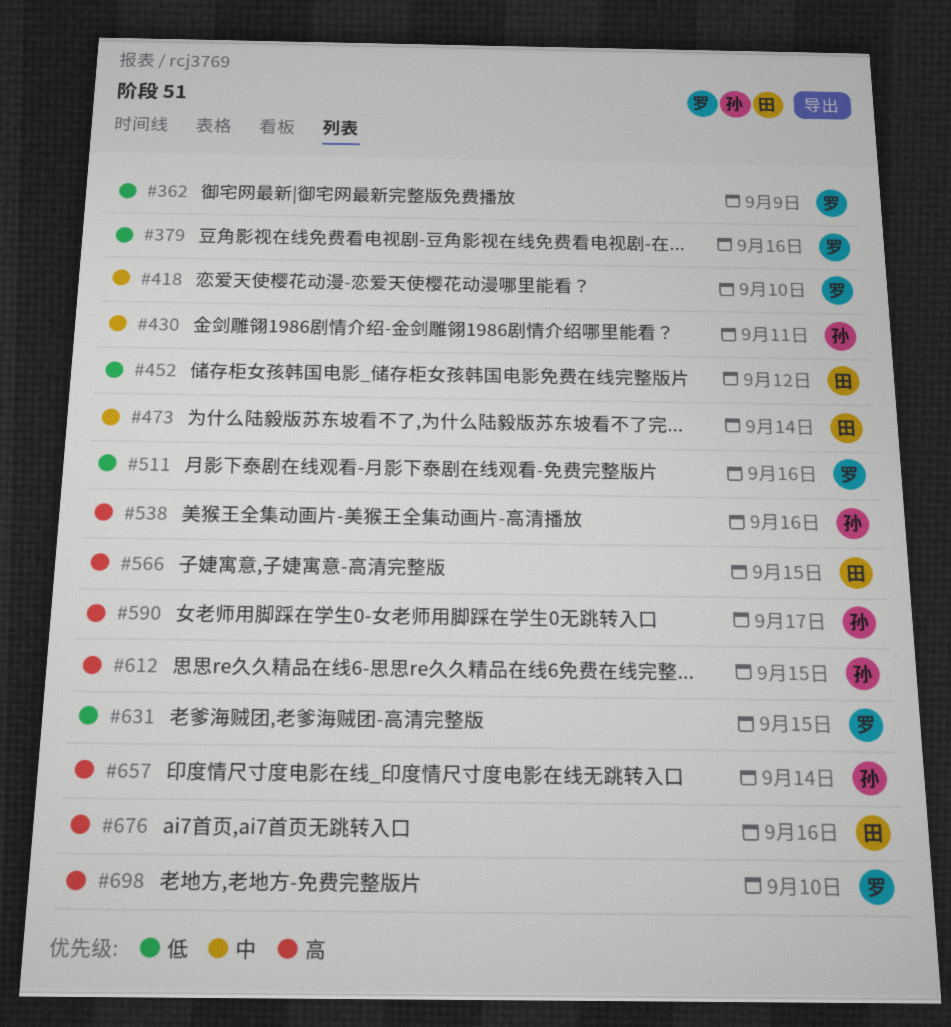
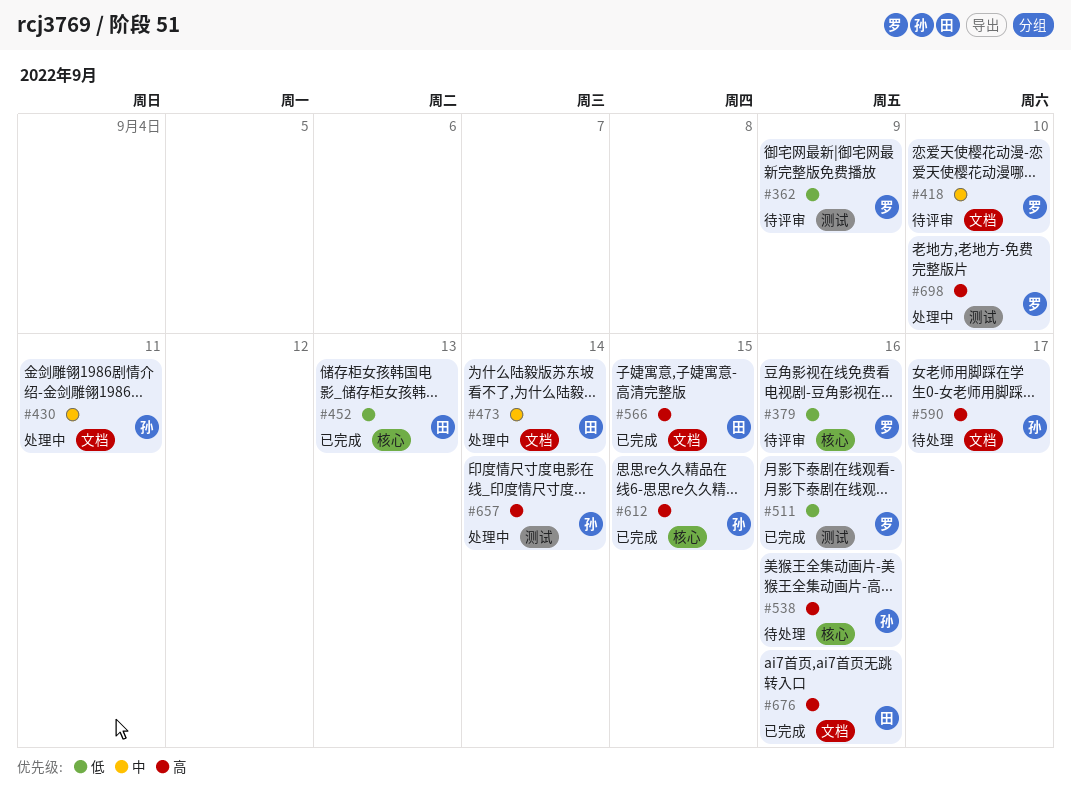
#452, due: Sep 12 -> Sep 13
#631: present -> none

